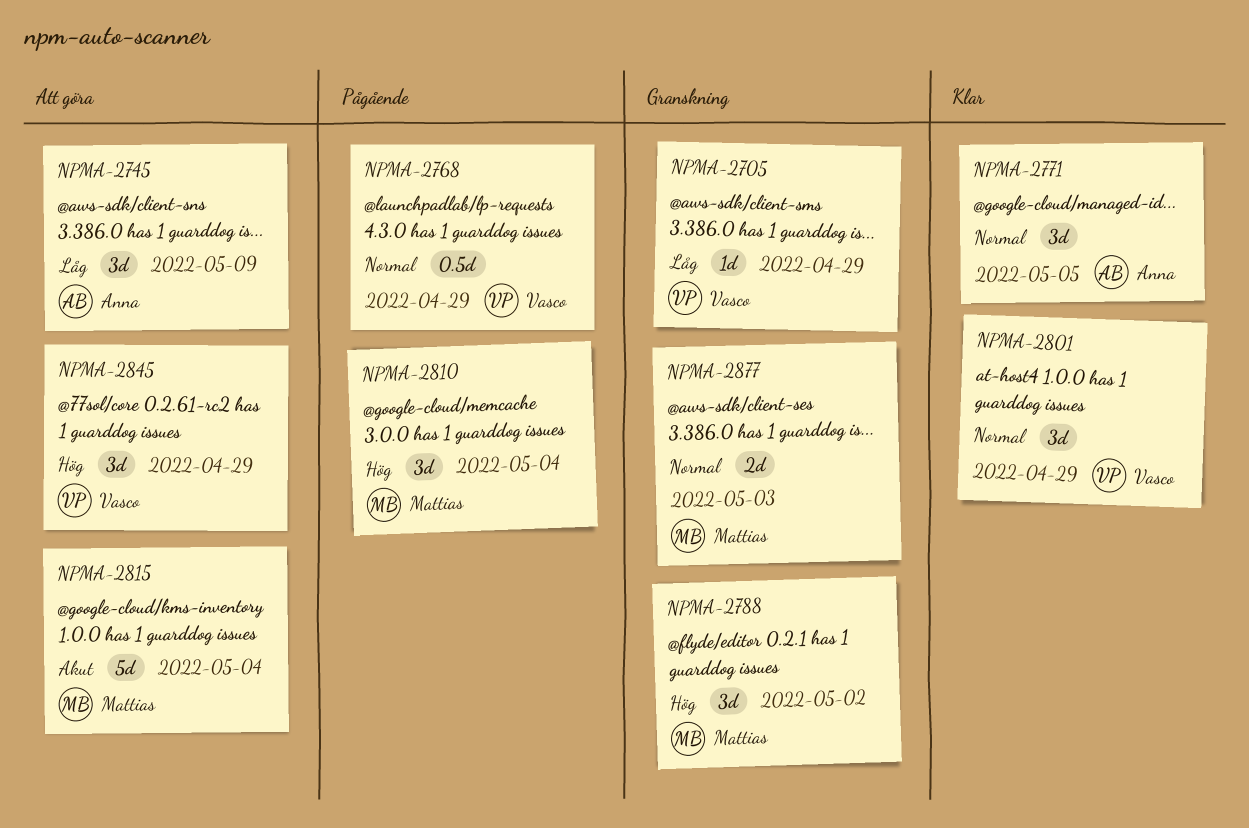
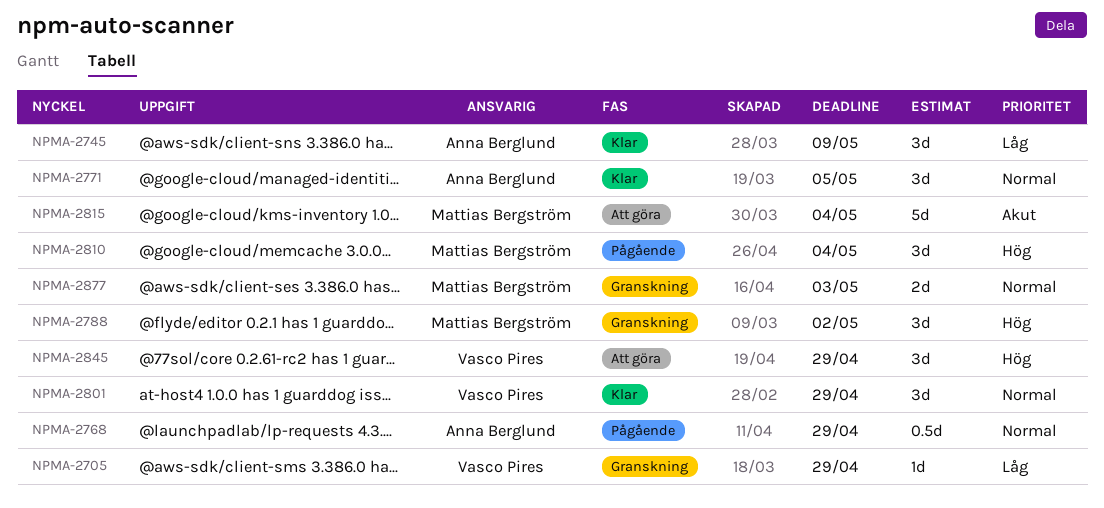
NPMA-2745, status: Att göra -> Klar
NPMA-2768, owner: Vasco Pires -> Anna Berglund

